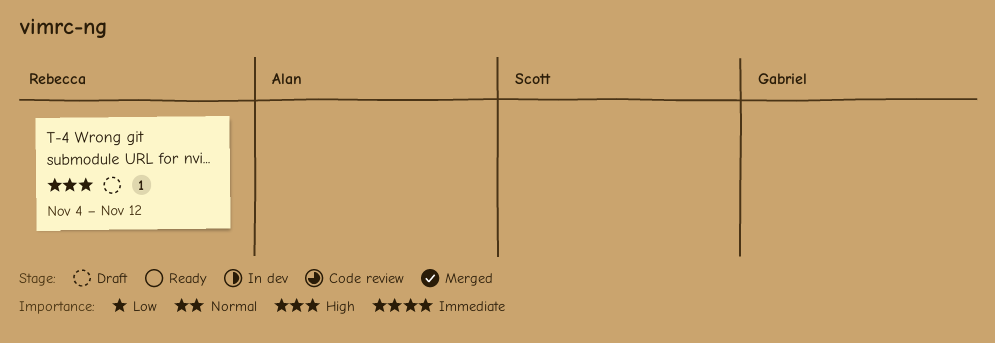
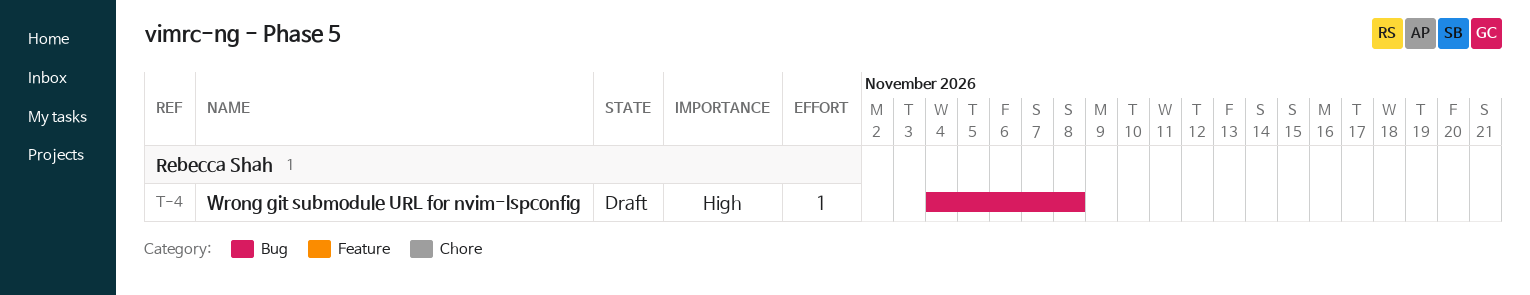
T-4, due: Nov 12 -> Nov 8

